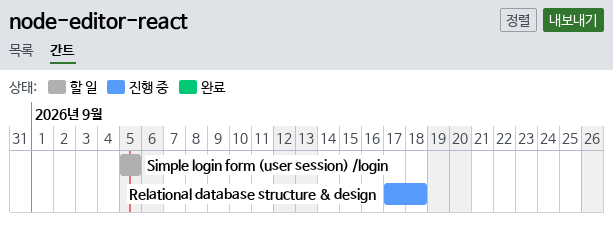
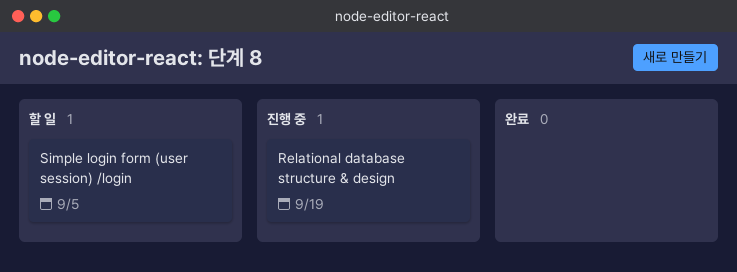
Relational database structure & design, due: Sep 18 -> Sep 19

